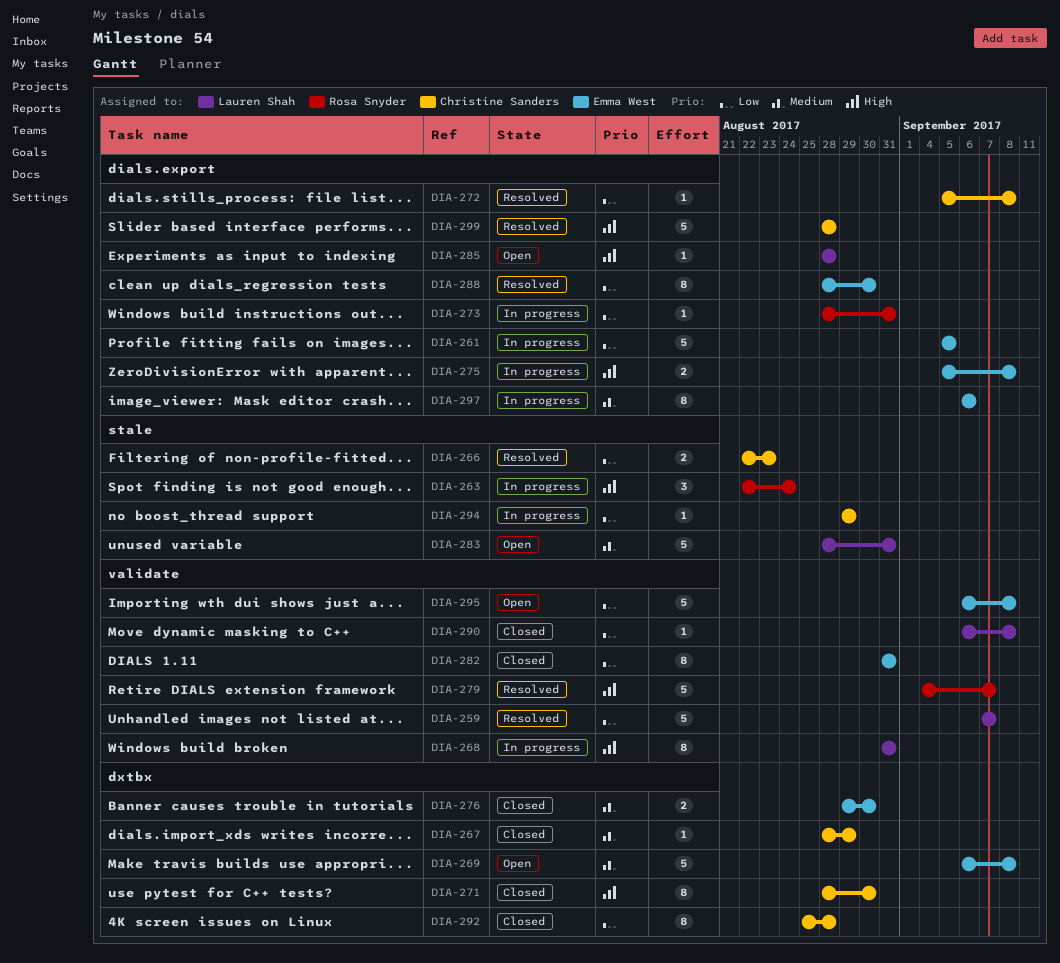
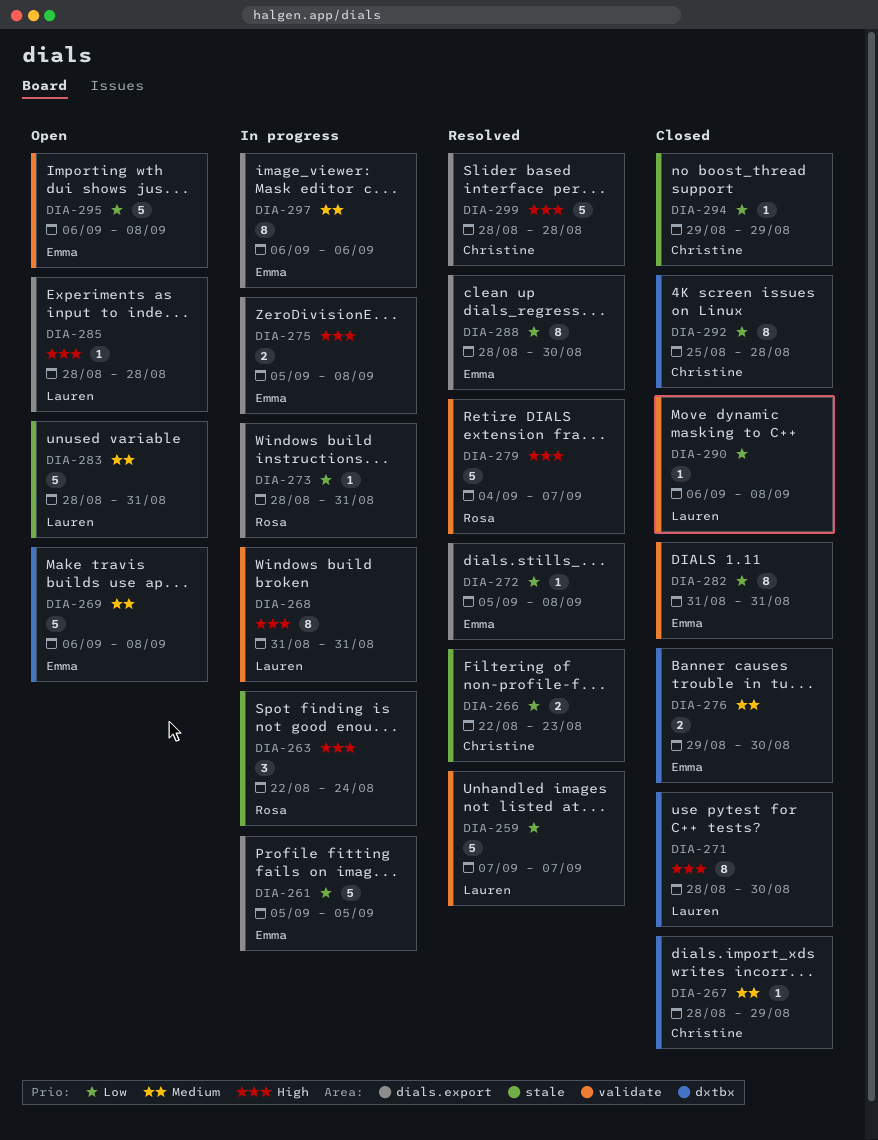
DIA-271, owner: Christine Sanders -> Lauren Shah
DIA-272, owner: Christine Sanders -> Emma West
DIA-294, status: In progress -> Closed

